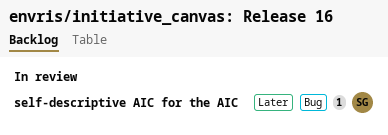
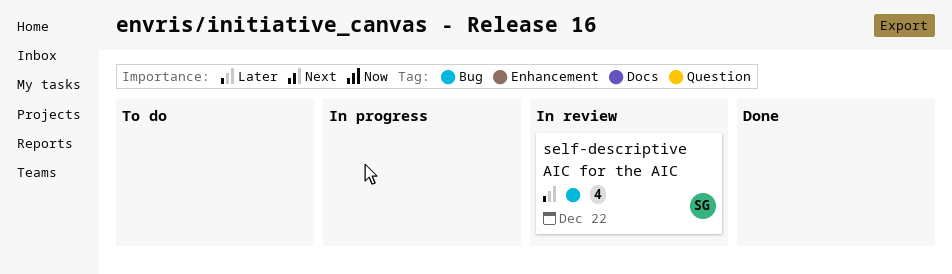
self-descriptive AIC for the AIC, estimate: 1 -> 4

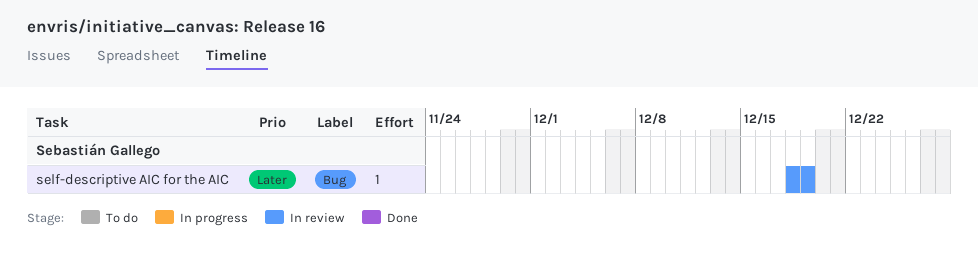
self-descriptive AIC for the AIC, estimate: 4 -> 1
self-descriptive AIC for the AIC, due: Dec 22 -> Dec 19

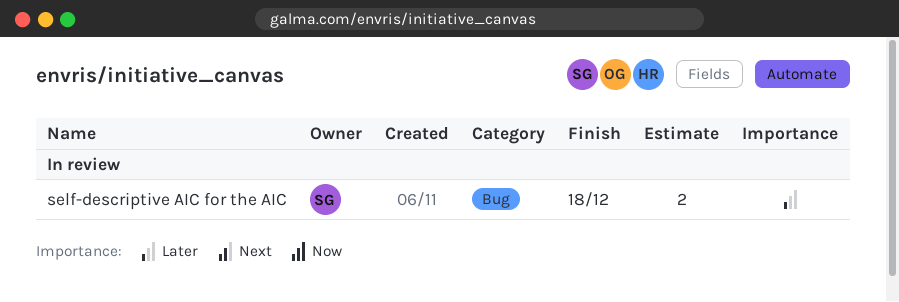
self-descriptive AIC for the AIC, estimate: 1 -> 2
self-descriptive AIC for the AIC, due: Dec 19 -> Dec 18

